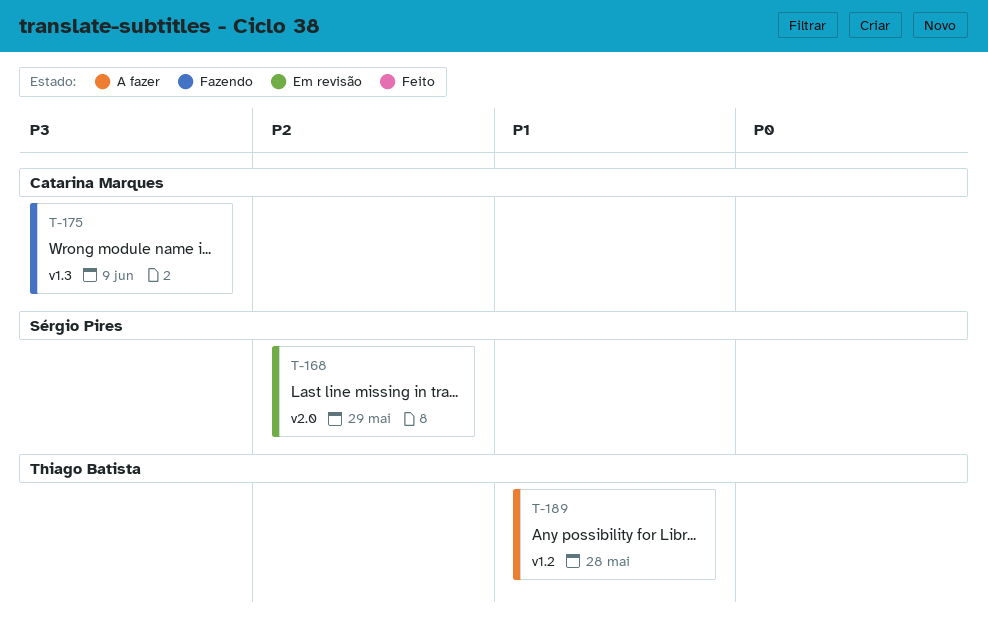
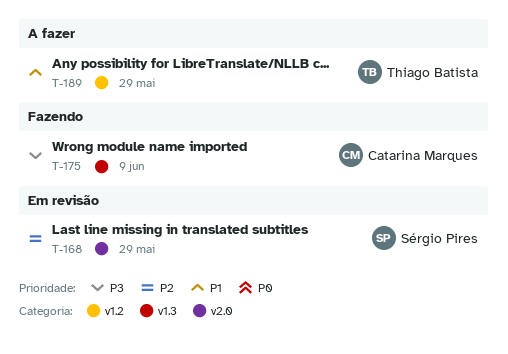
T-189, due: May 28 -> May 29

